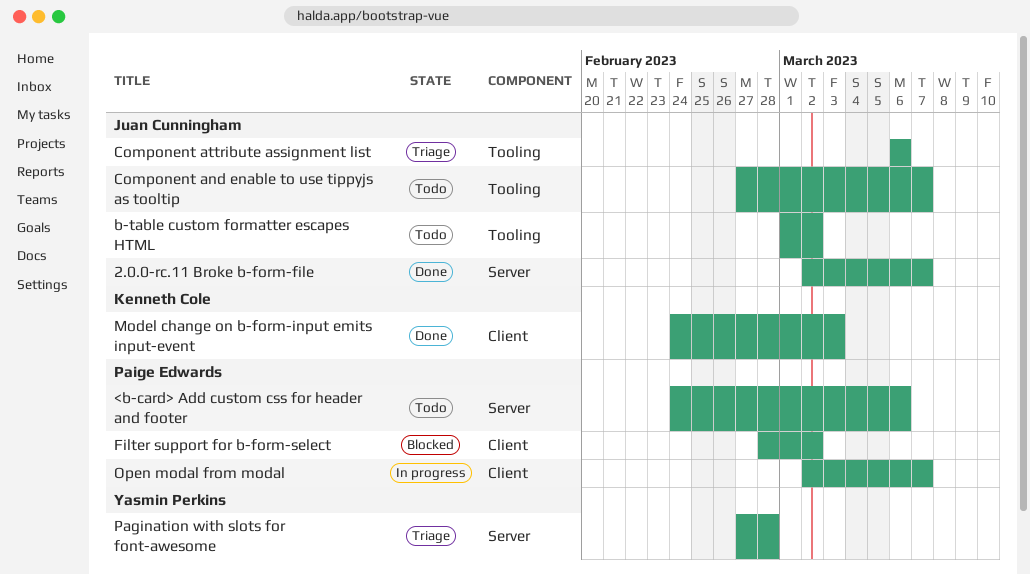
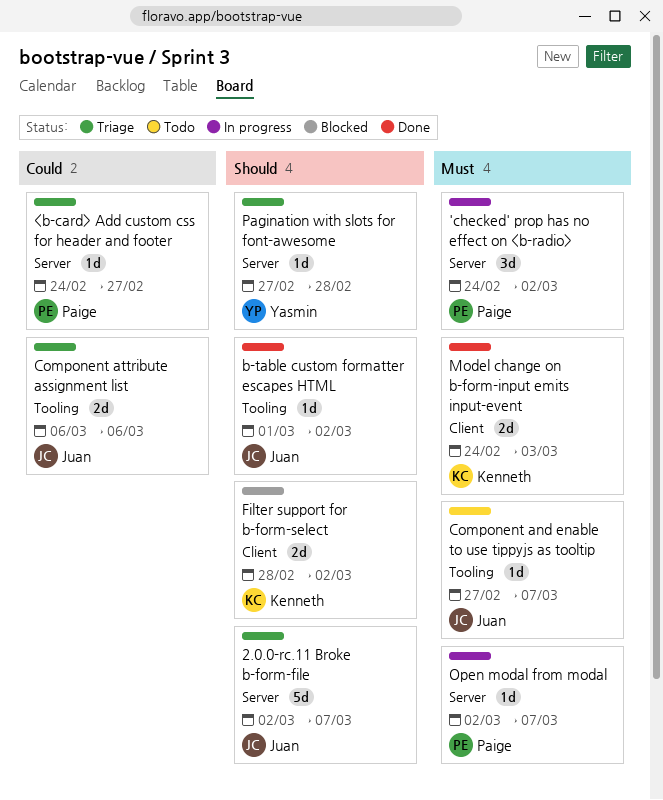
'checked' prop has no effect on <b-radio>: none -> present
2.0.0-rc.11 Broke b-form-file, status: Done -> Triage
<b-card> Add custom css for header and footer, status: Todo -> Triage
<b-card> Add custom css for header and footer, due: Mar 6 -> Feb 27
b-table custom formatter escapes HTML, status: Todo -> Done
Filter support for b-form-select, owner: Paige Edwards -> Kenneth Cole
Open modal from modal, label: Client -> Server

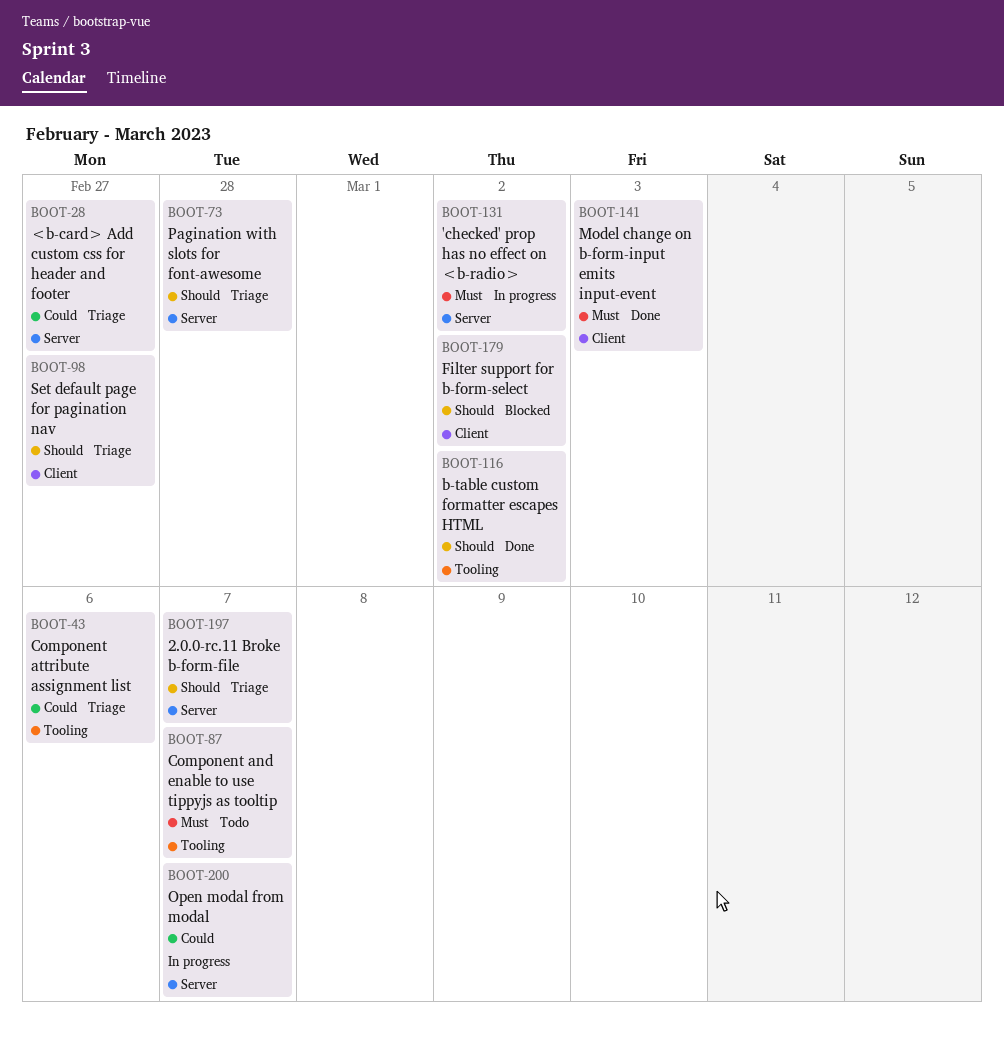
Open modal from modal, priority: Must -> Could
Set default page for pagination nav: none -> present

